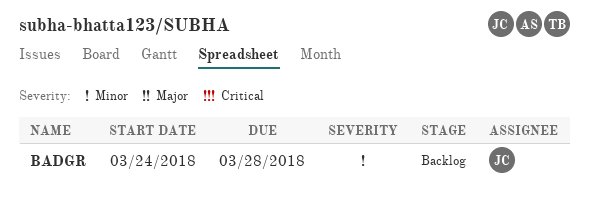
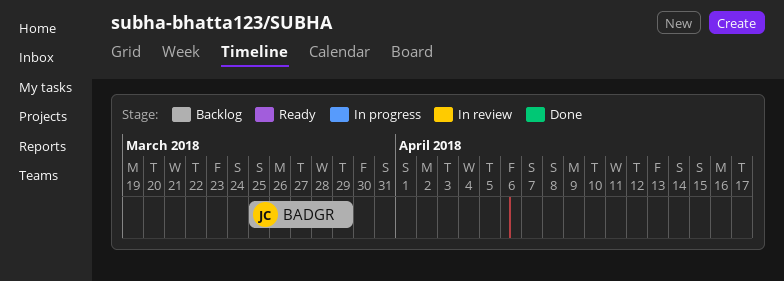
BADGR, start: Mar 24 -> Mar 25
BADGR, due: Mar 28 -> Mar 29

